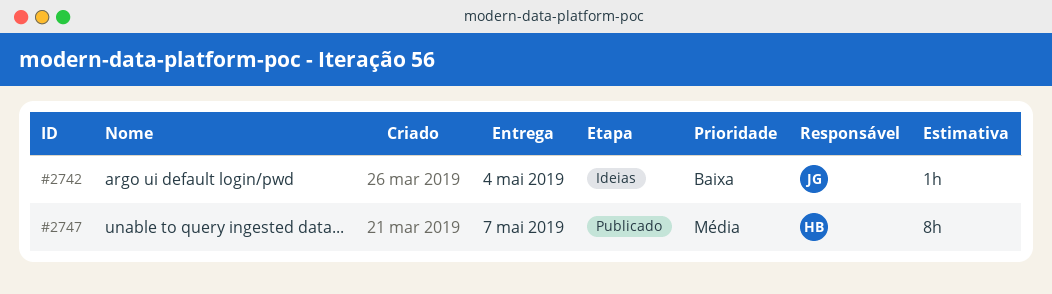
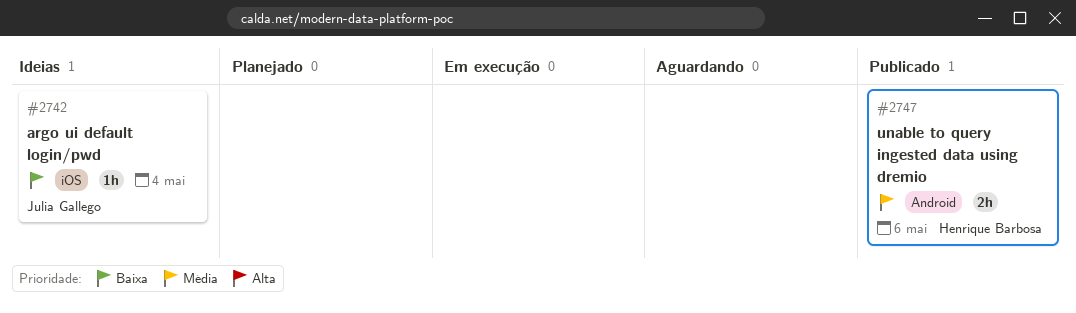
#2747, estimate: 8h -> 2h
#2747, due: May 7 -> May 6

